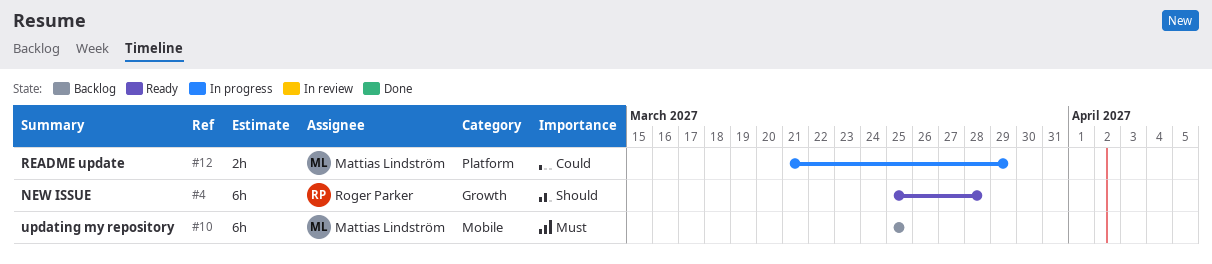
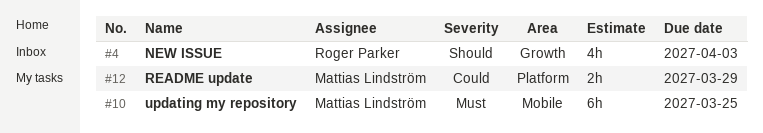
#4, estimate: 6h -> 4h
#4, due: Mar 28 -> Apr 3

